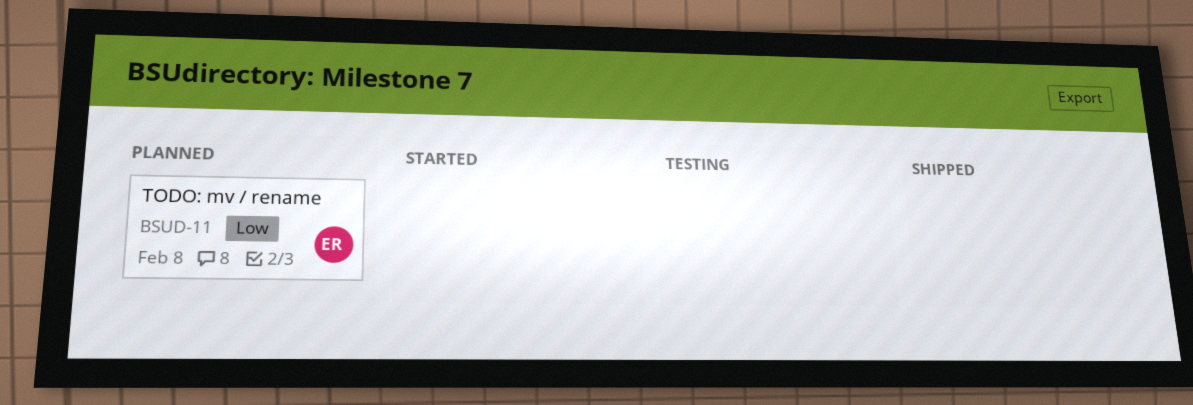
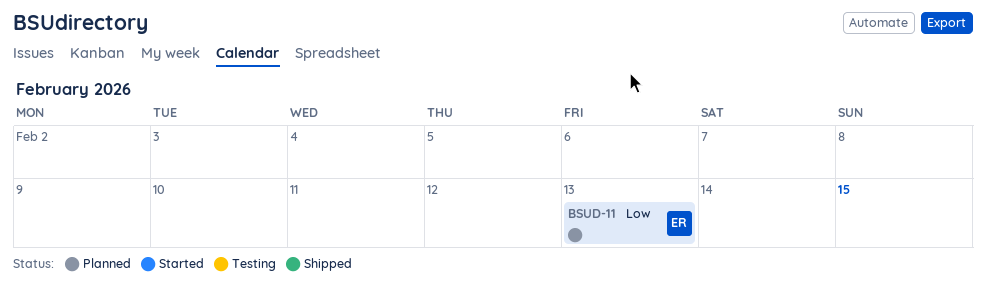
BSUD-11, due: Feb 8 -> Feb 13

